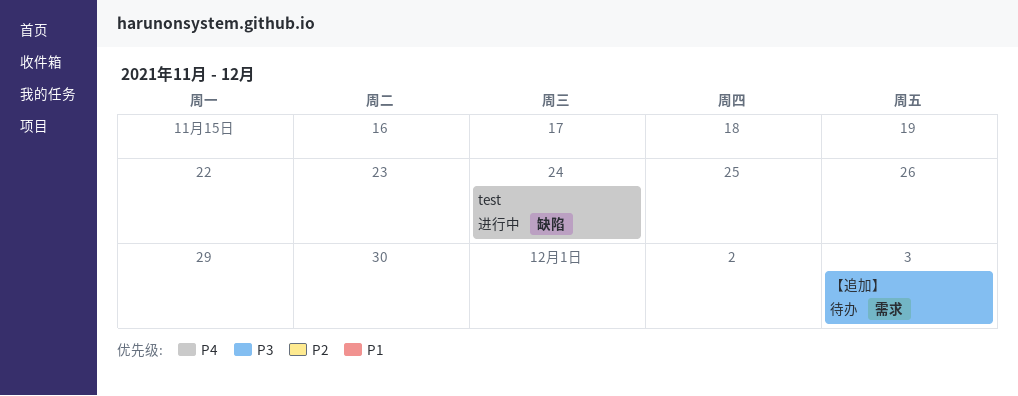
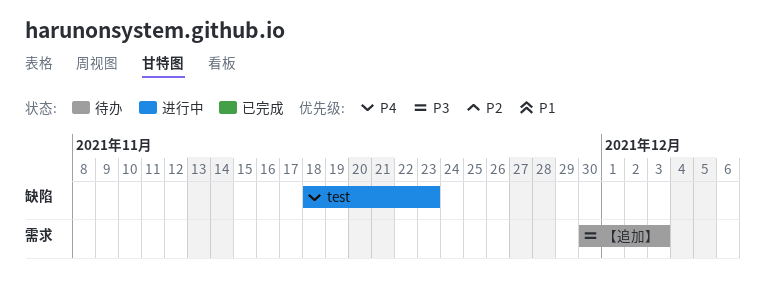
test, due: Nov 24 -> Nov 23

